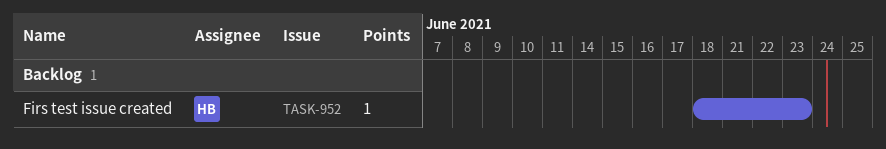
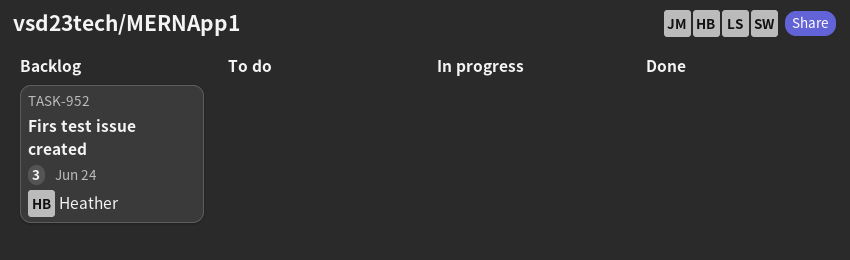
TASK-952, estimate: 1 -> 3
TASK-952, due: Jun 23 -> Jun 24

